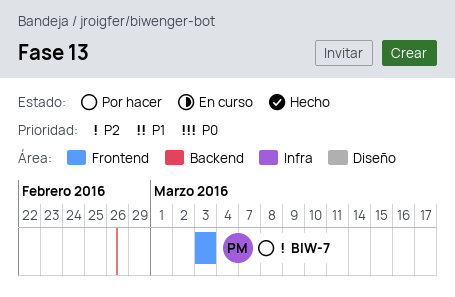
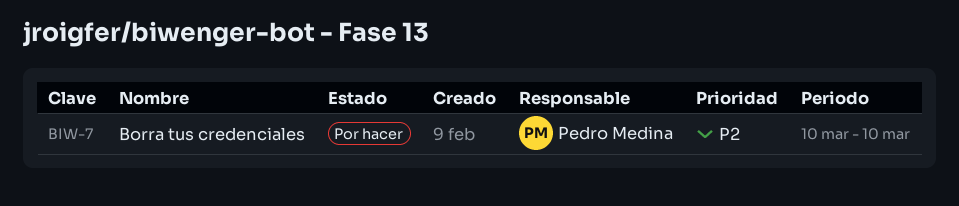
BIW-7, start: Mar 3 -> Mar 10
BIW-7, due: Mar 3 -> Mar 10

